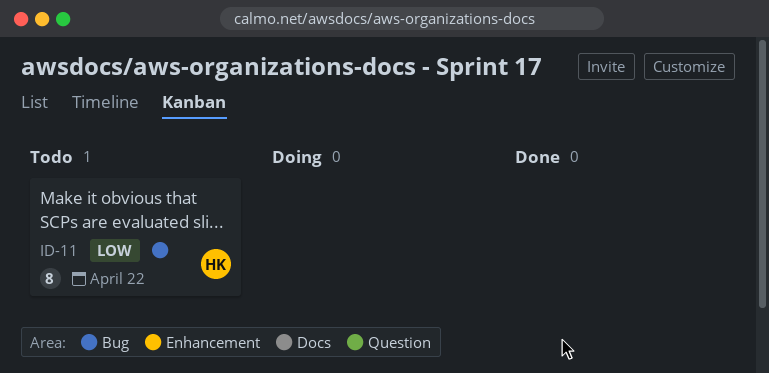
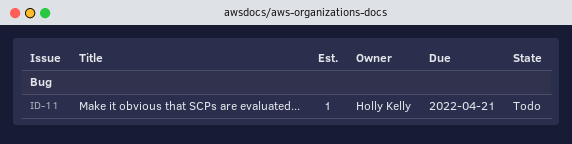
ID-11, estimate: 8 -> 1
ID-11, due: Apr 22 -> Apr 21

